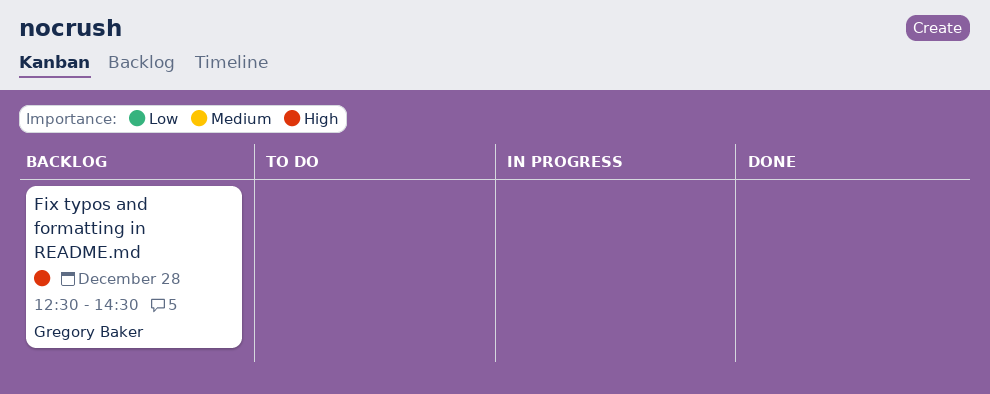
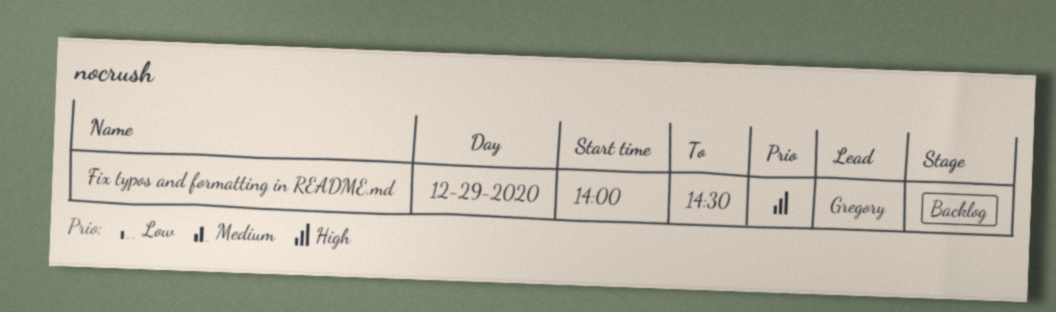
Fix typos and formatting in README.md, day: Dec 28 -> Dec 29
Fix typos and formatting in README.md, begins: 12:30 -> 14:00

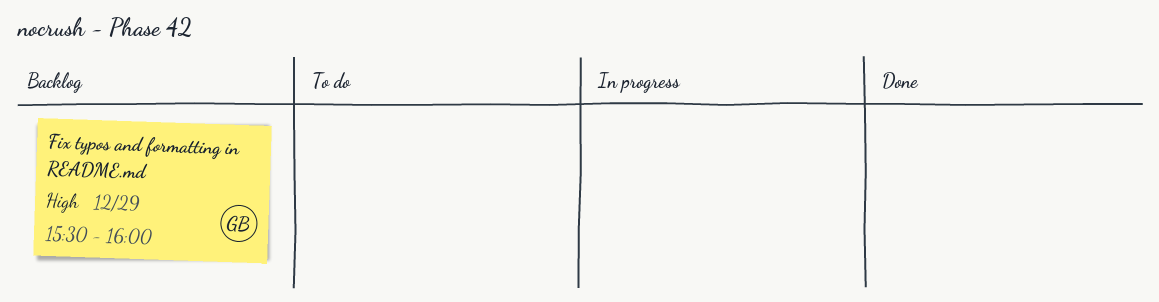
Fix typos and formatting in README.md, begins: 14:00 -> 15:30
Fix typos and formatting in README.md, ends: 14:30 -> 16:00

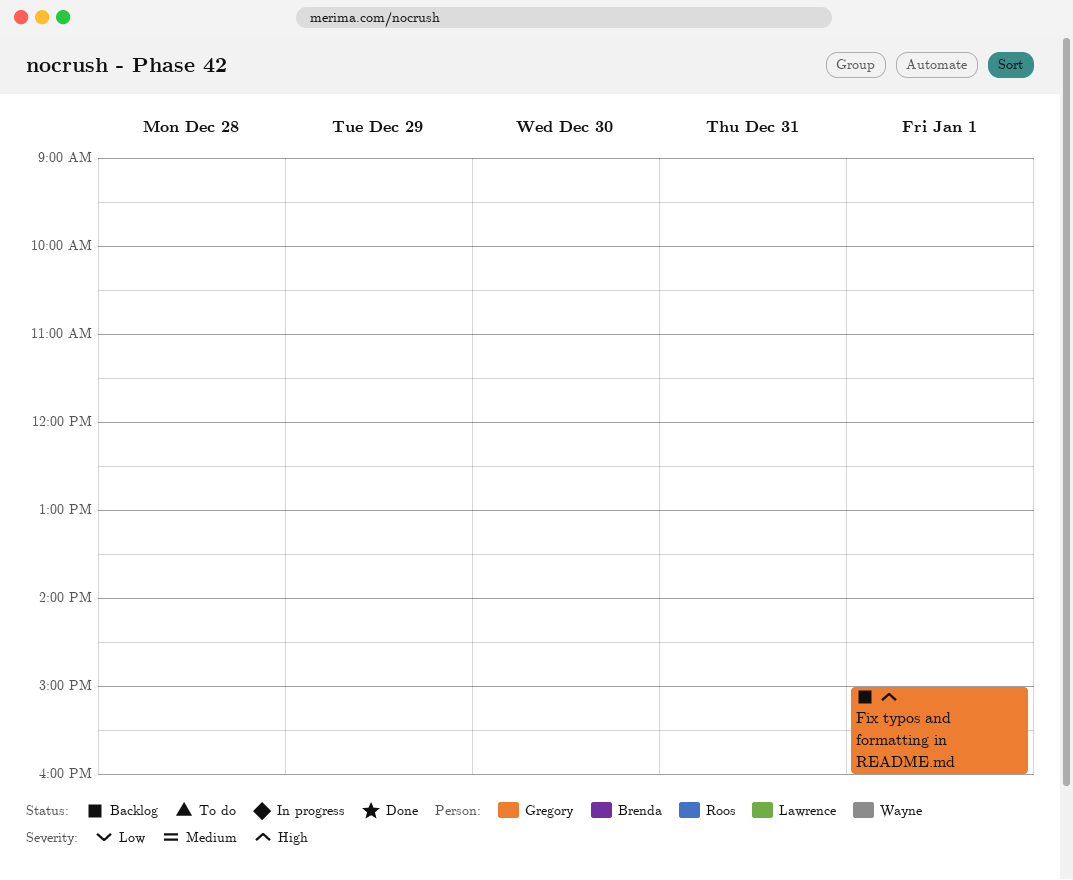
Fix typos and formatting in README.md, day: Dec 29 -> Jan 1
Fix typos and formatting in README.md, begins: 15:30 -> 15:00

